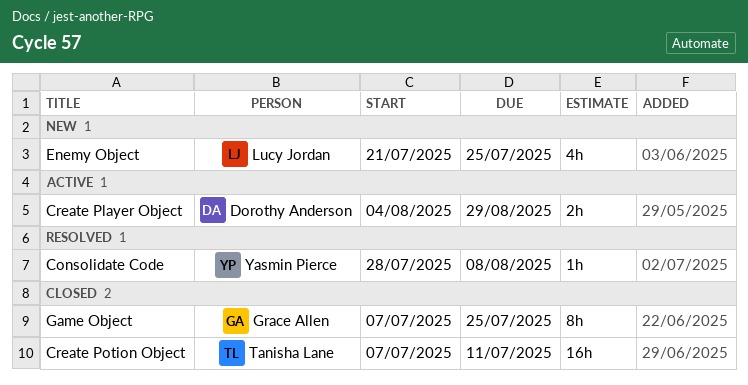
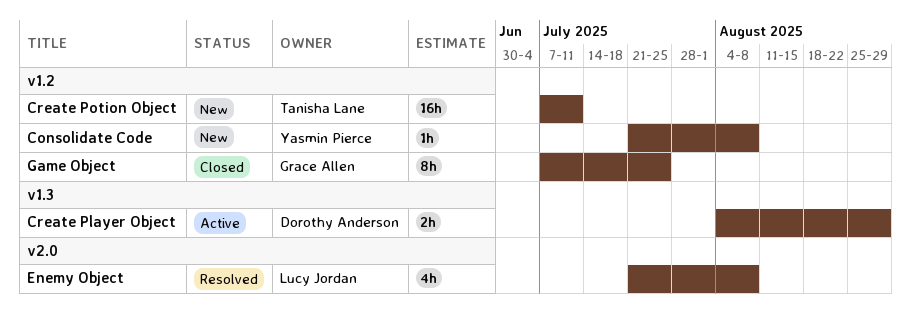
Consolidate Code, status: Resolved -> New
Consolidate Code, start: Jul 28 -> Jul 21
Create Potion Object, status: Closed -> New
Enemy Object, status: New -> Resolved
Enemy Object, due: Jul 25 -> Aug 8

